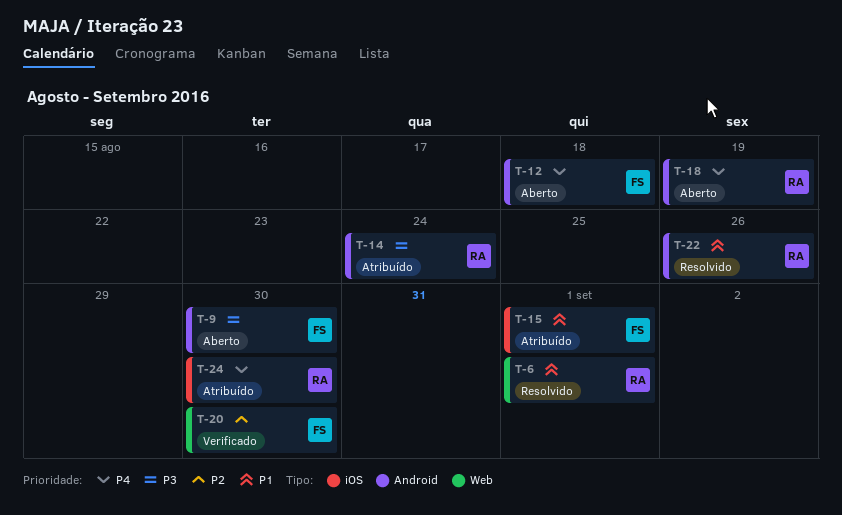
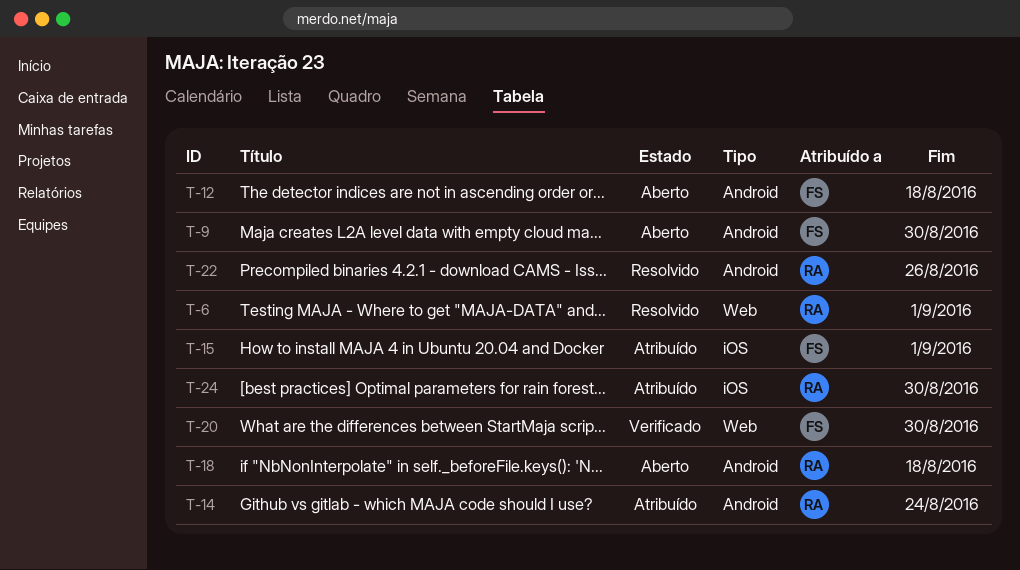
T-18, due: Aug 19 -> Aug 18

